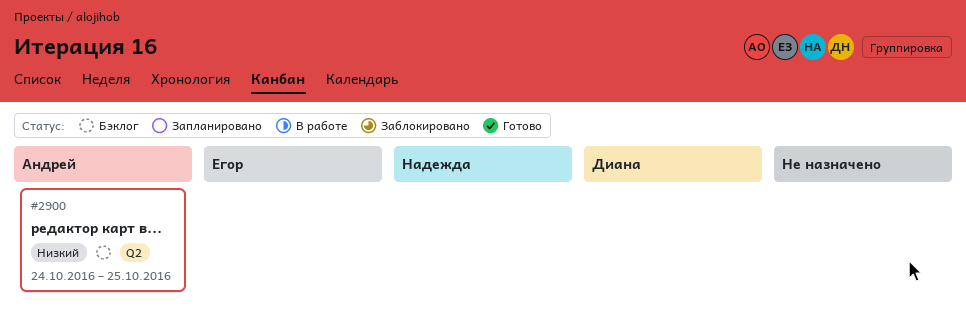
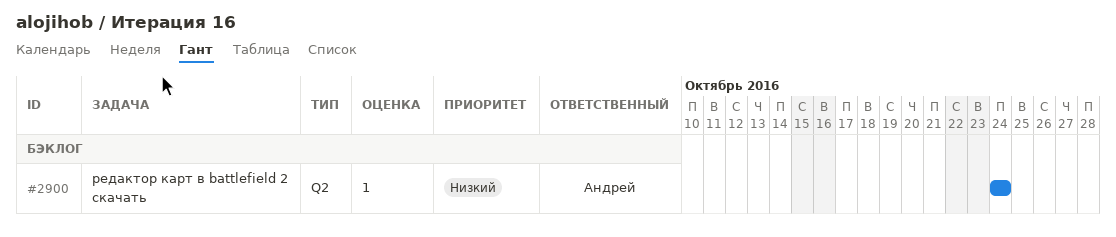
#2900, due: Oct 25 -> Oct 24

